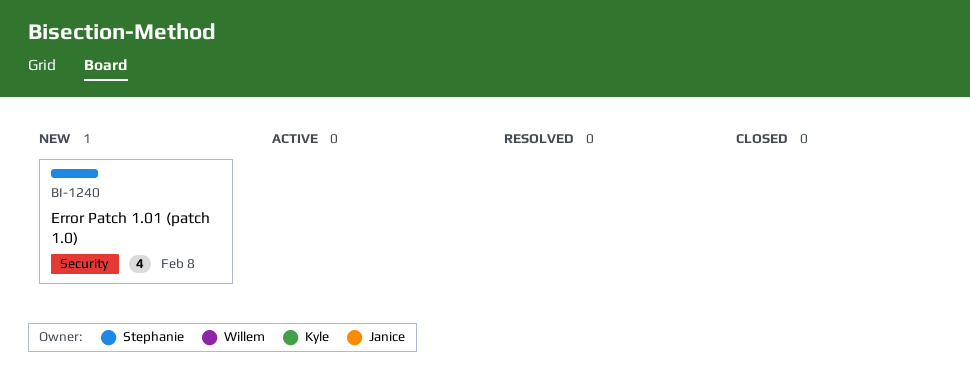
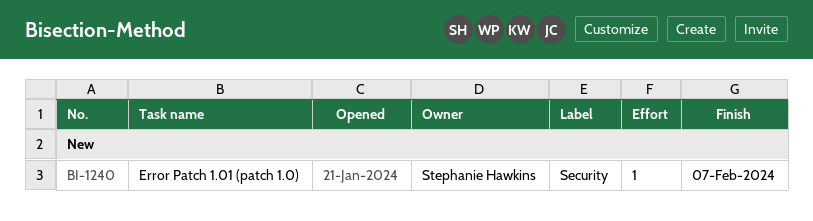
BI-1240, estimate: 4 -> 1
BI-1240, due: Feb 8 -> Feb 7

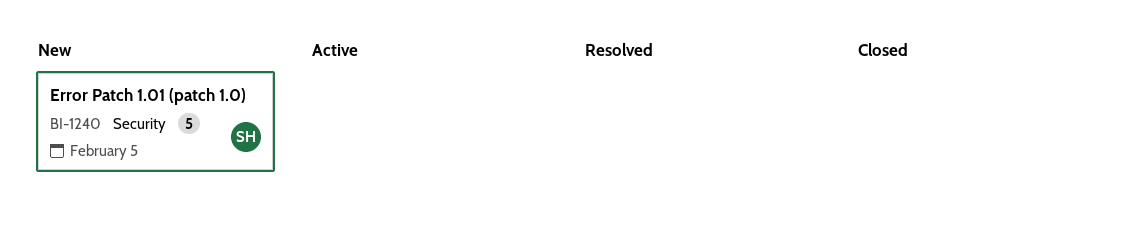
BI-1240, estimate: 1 -> 5
BI-1240, due: Feb 7 -> Feb 5

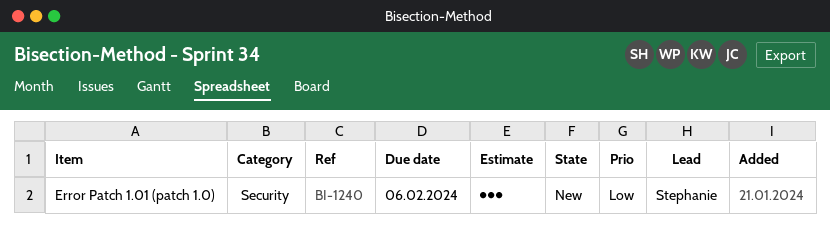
BI-1240, estimate: 5 -> 3
BI-1240, due: Feb 5 -> Feb 6

